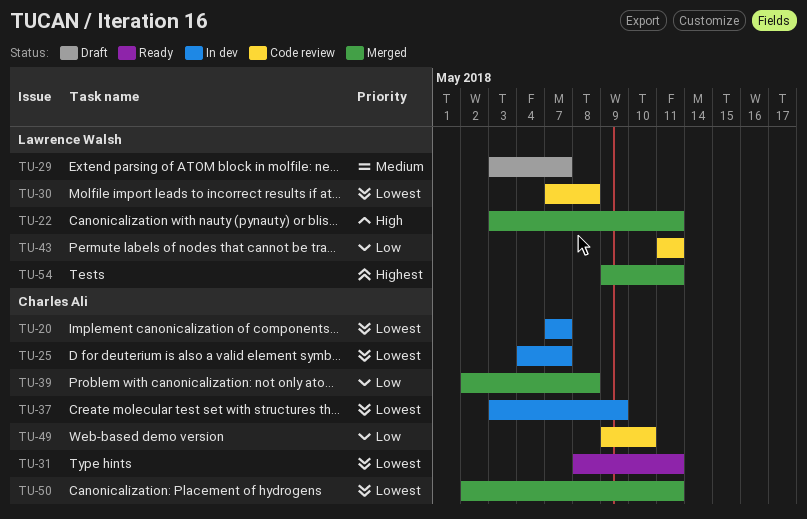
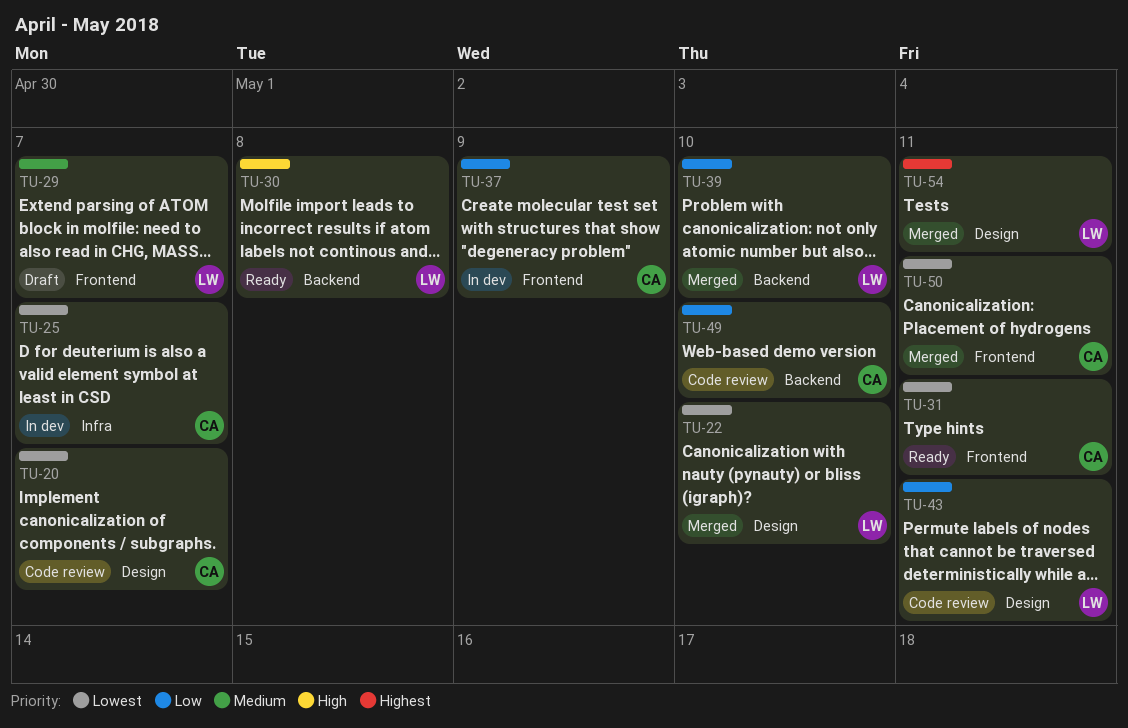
TU-20, status: In dev -> Code review
TU-22, priority: High -> Lowest
TU-22, due: May 11 -> May 10
TU-30, status: Code review -> Ready
TU-30, priority: Lowest -> High
TU-37, priority: Lowest -> Low
TU-39, owner: Charles Ali -> Lawrence Walsh
TU-39, due: May 8 -> May 10

